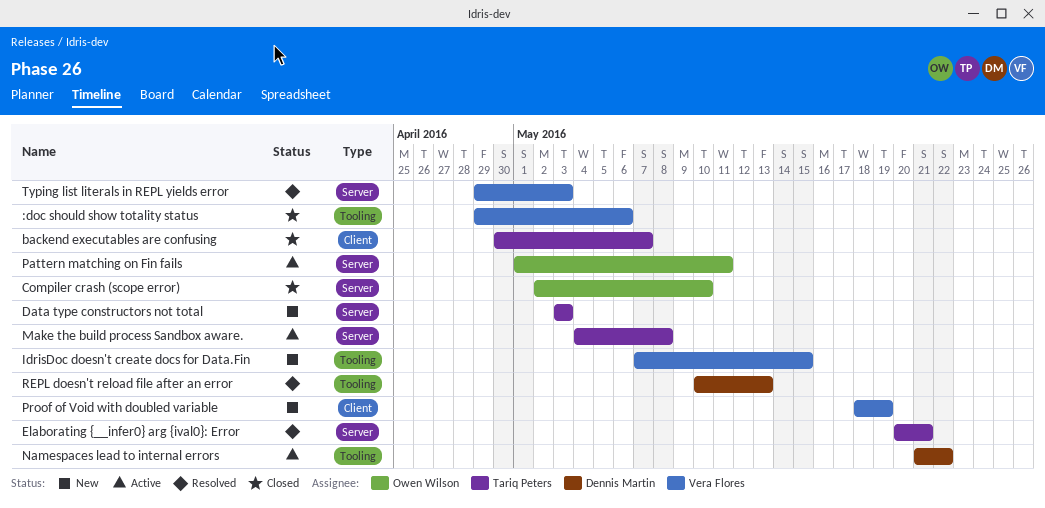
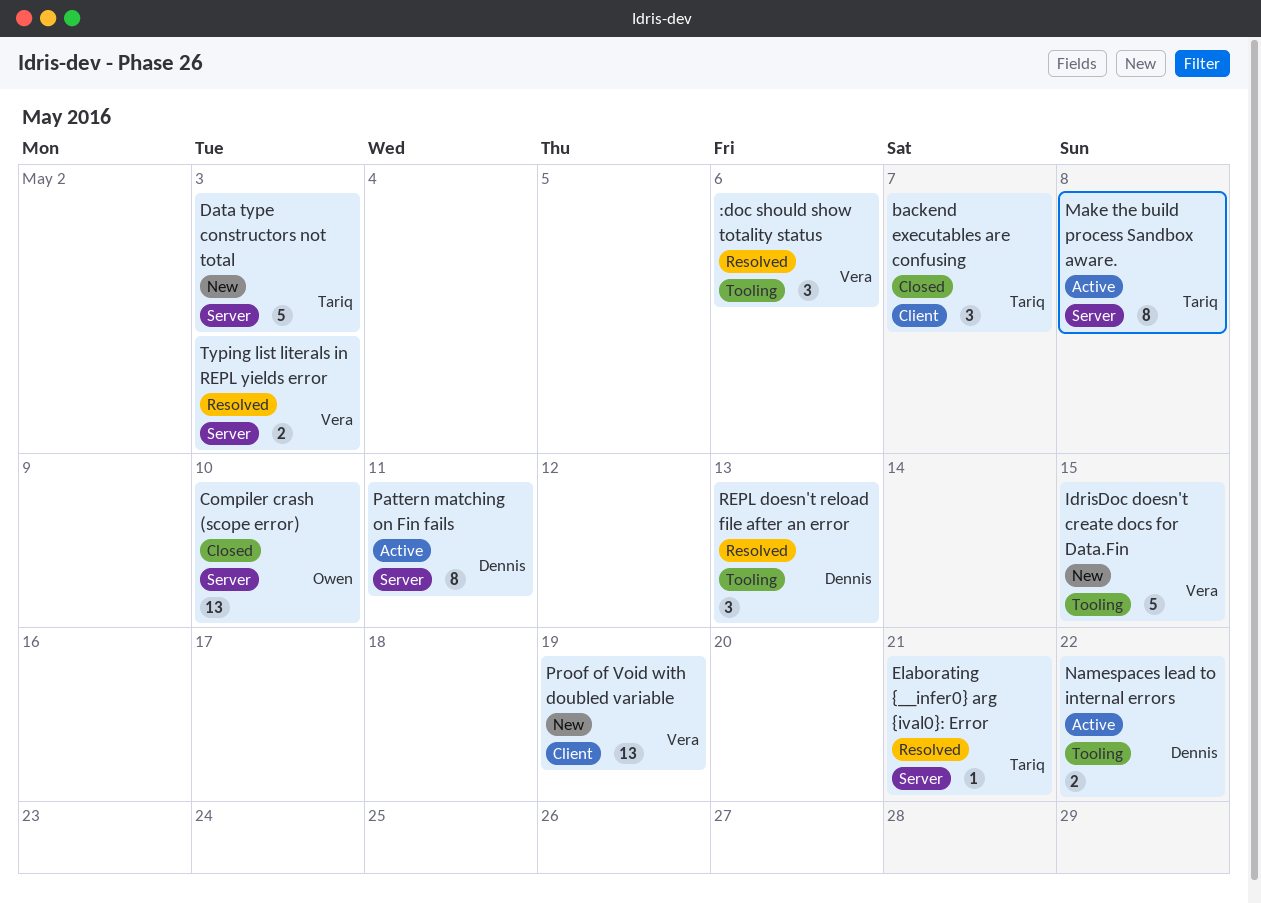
:doc should show totality status, status: Closed -> Resolved
Pattern matching on Fin fails, owner: Owen Wilson -> Dennis Martin

